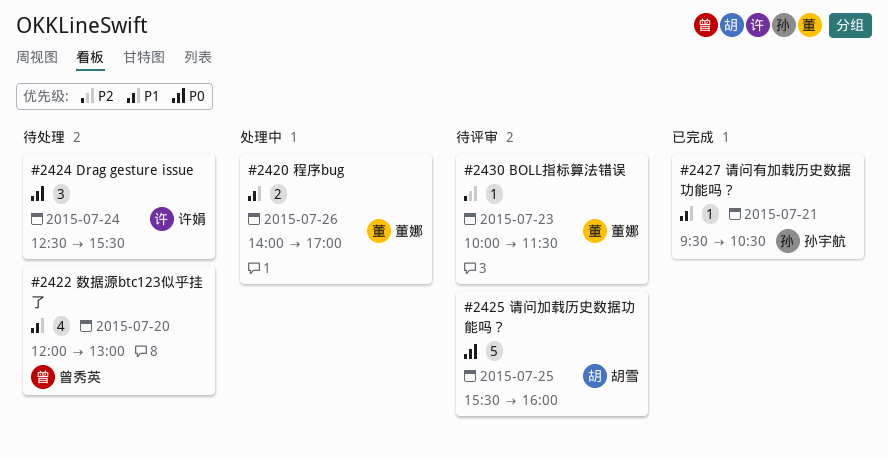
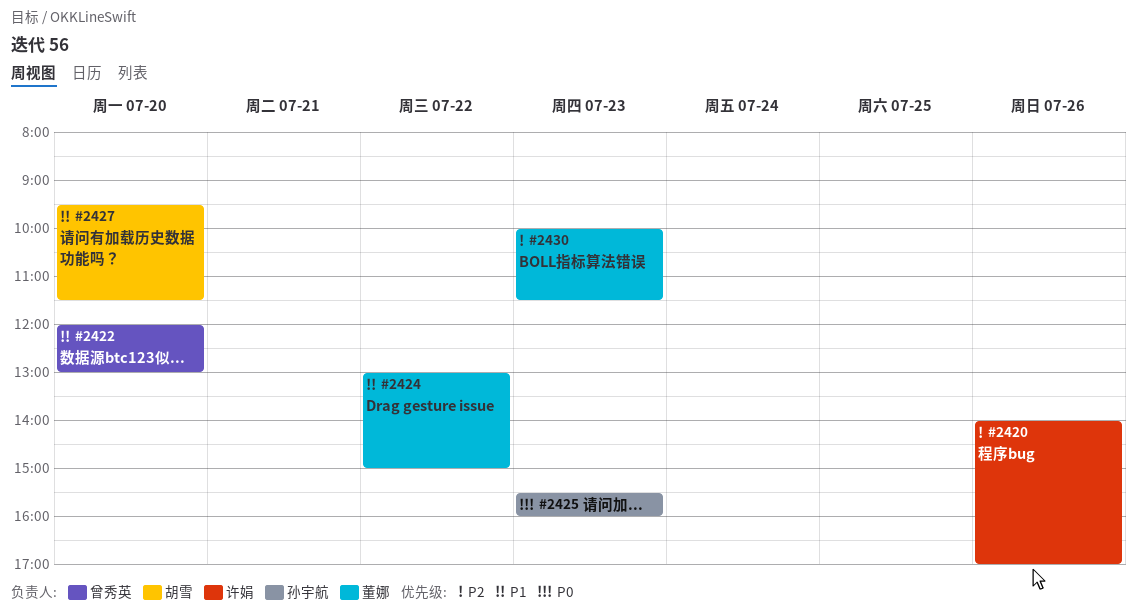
#2420, owner: 董娜 -> 许娟
#2420, priority: P1 -> P2
#2424, owner: 许娟 -> 董娜
#2424, priority: P0 -> P1
#2424, day: Jul 24 -> Jul 22
#2424, begins: 12:30 -> 13:00
#2424, ends: 15:30 -> 15:00
#2425, owner: 胡雪 -> 孙宇航
#2425, day: Jul 25 -> Jul 23
#2427, owner: 孙宇航 -> 胡雪
#2427, day: Jul 21 -> Jul 20
#2427, ends: 10:30 -> 11:30

